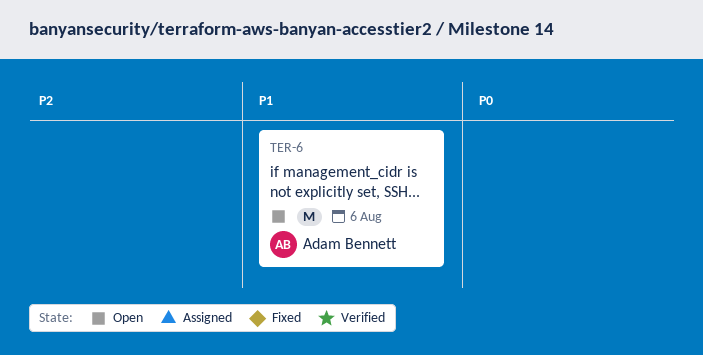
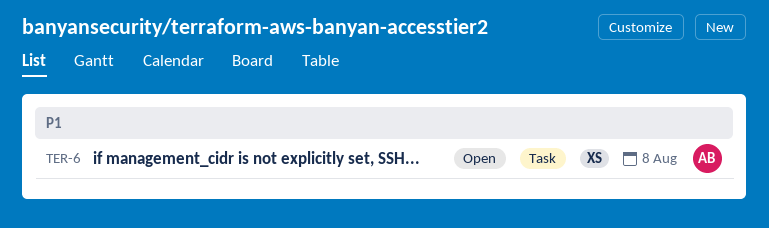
TER-6, estimate: M -> XS
TER-6, due: Aug 6 -> Aug 8

